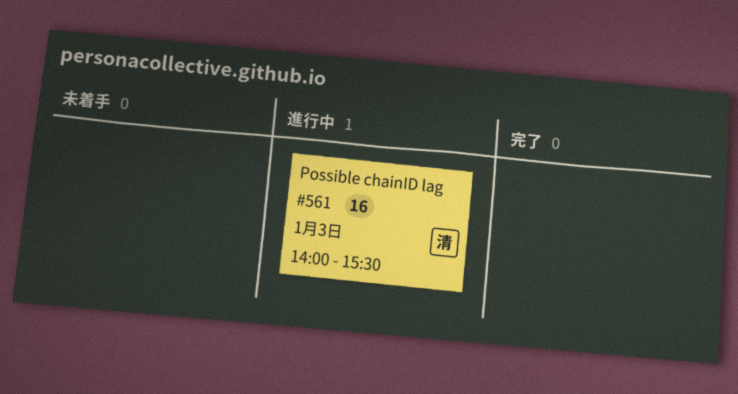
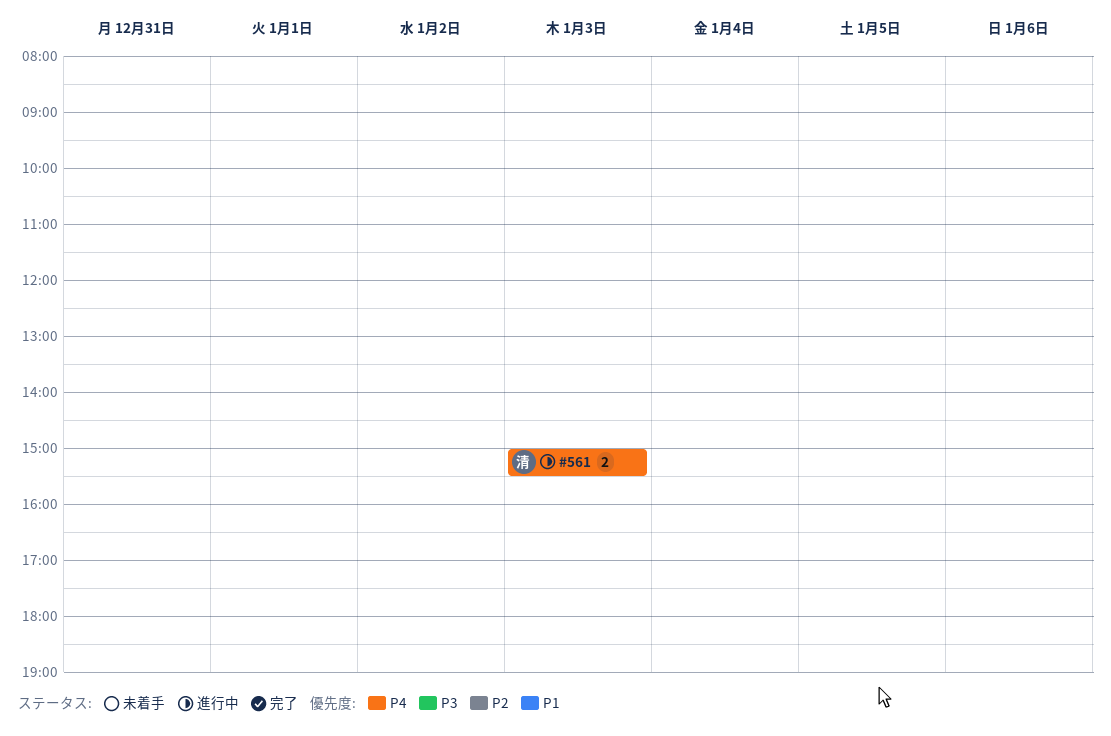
#561, estimate: 16 -> 2
#561, begins: 14:00 -> 15:00

